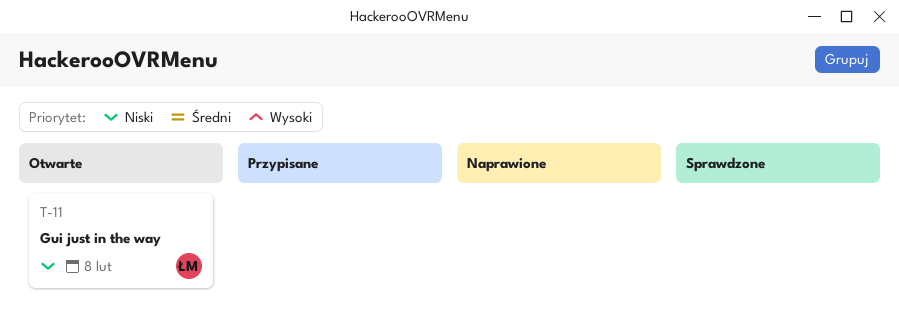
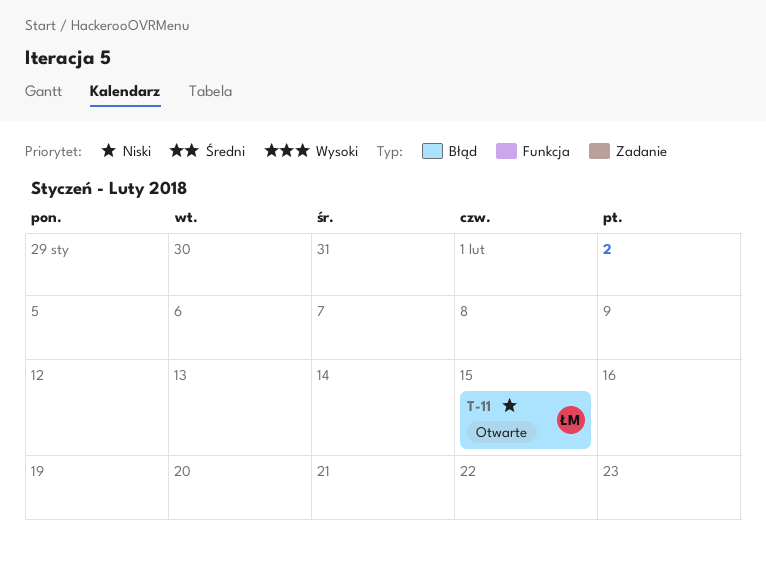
T-11, due: Feb 8 -> Feb 15

